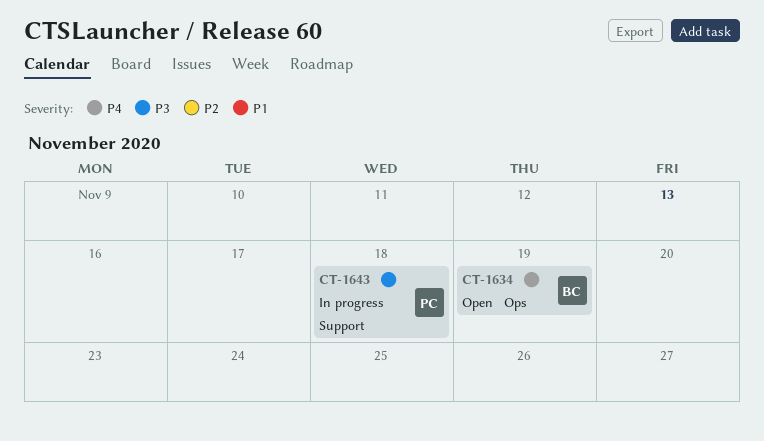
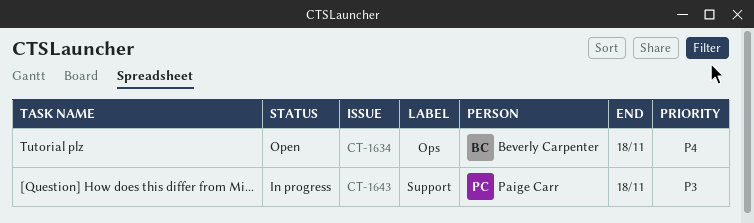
CT-1634, due: Nov 19 -> Nov 18

